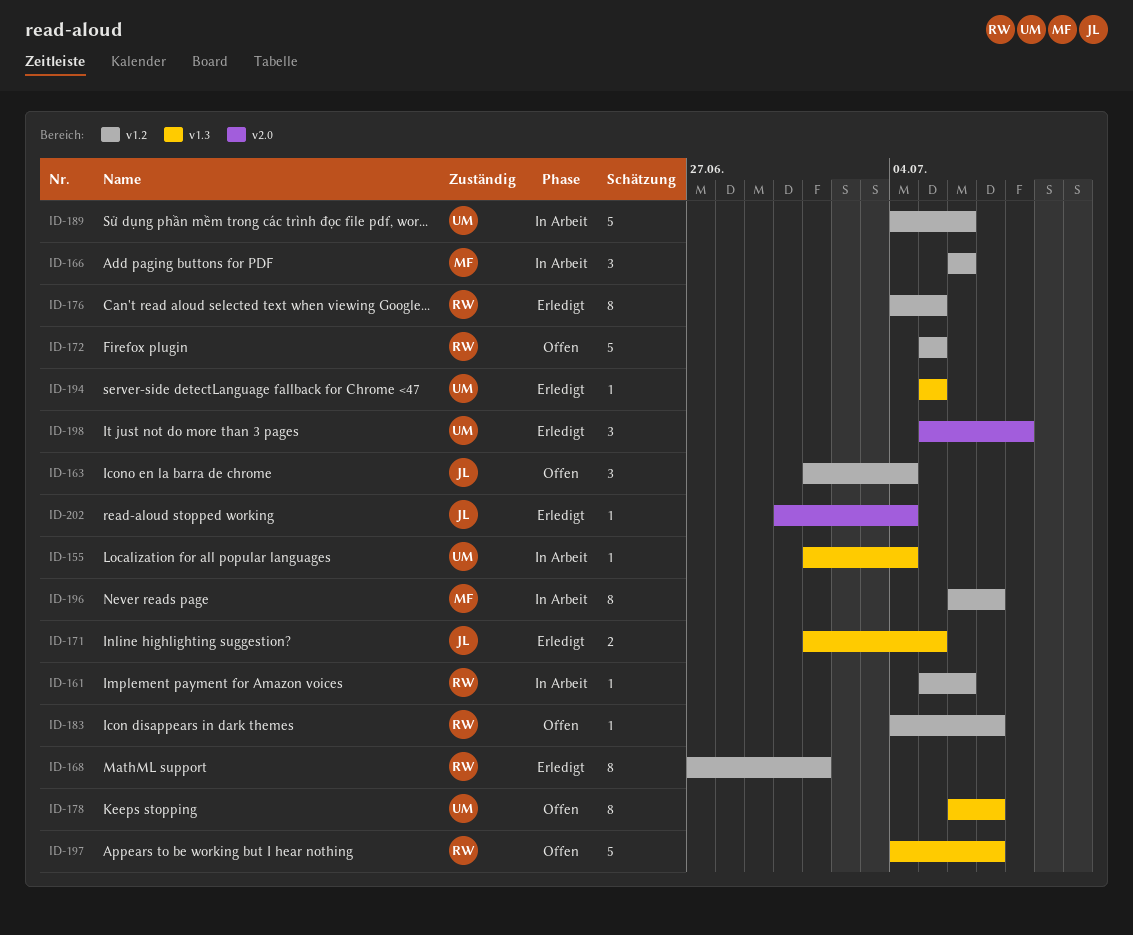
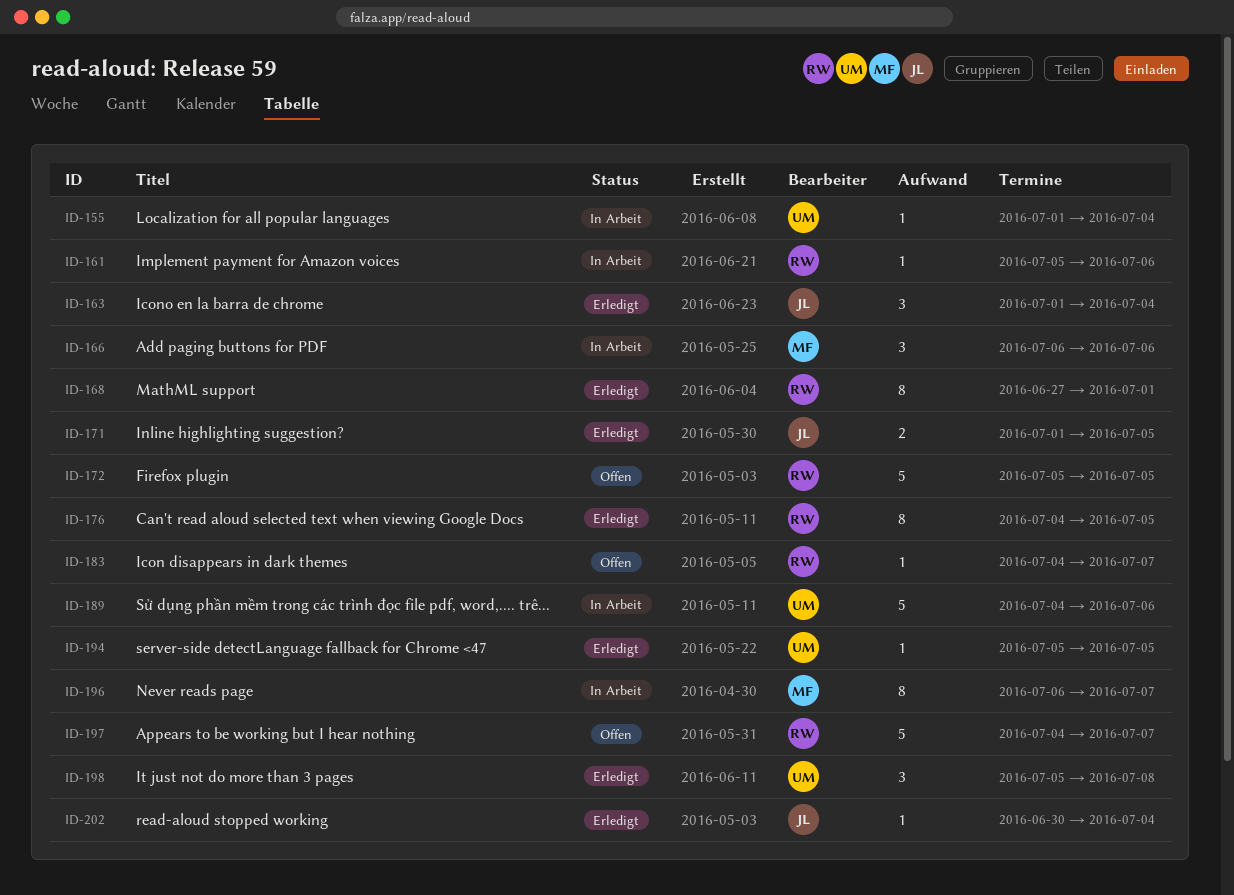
ID-163, status: Offen -> Erledigt
ID-178: present -> none

